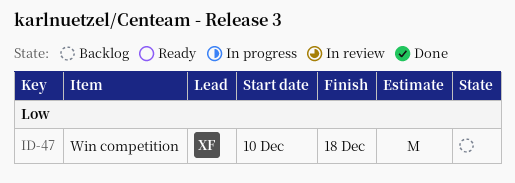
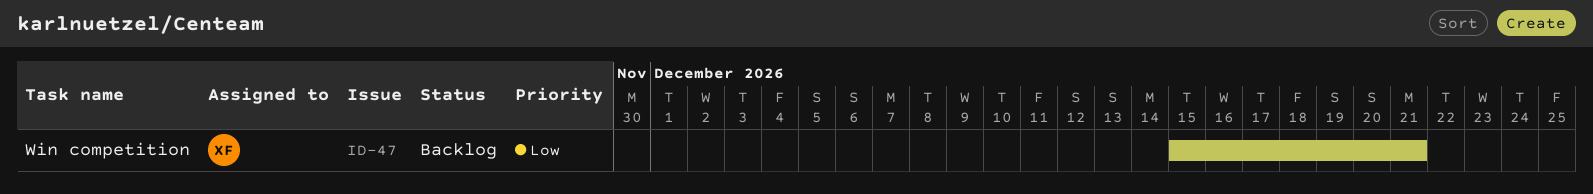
ID-47, start: Dec 10 -> Dec 15
ID-47, due: Dec 18 -> Dec 21

